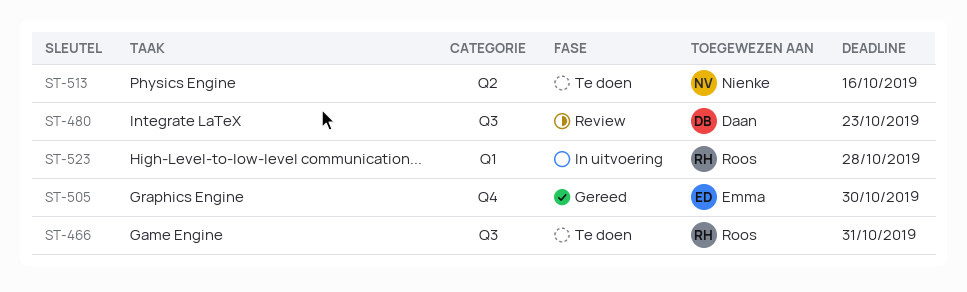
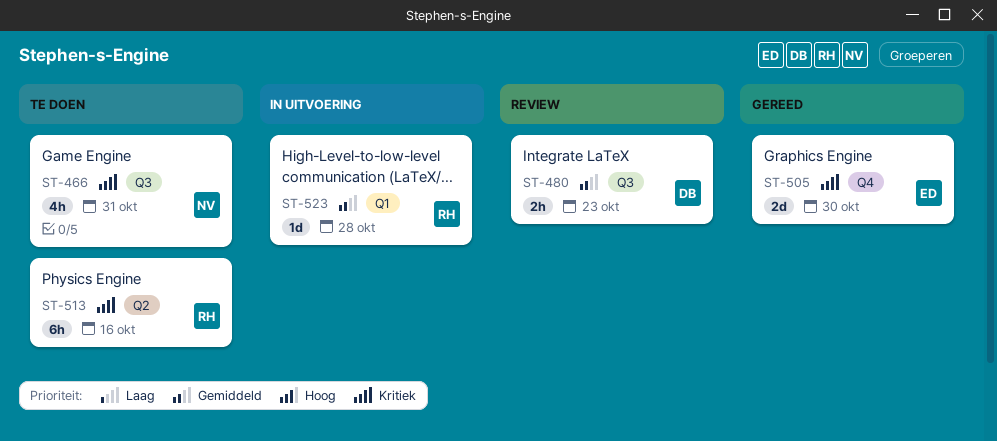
ST-466, owner: Roos -> Nienke
ST-513, owner: Nienke -> Roos

